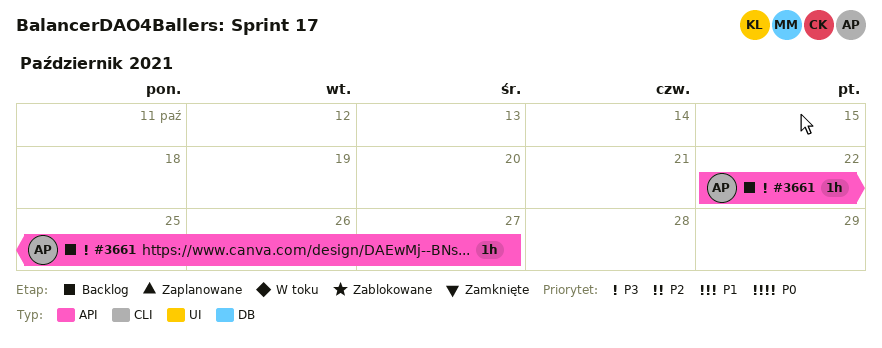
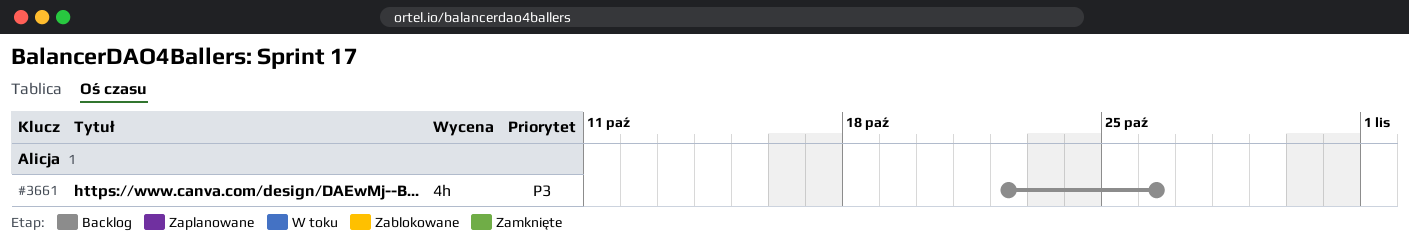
#3661, estimate: 1h -> 4h
#3661, due: Oct 27 -> Oct 26

